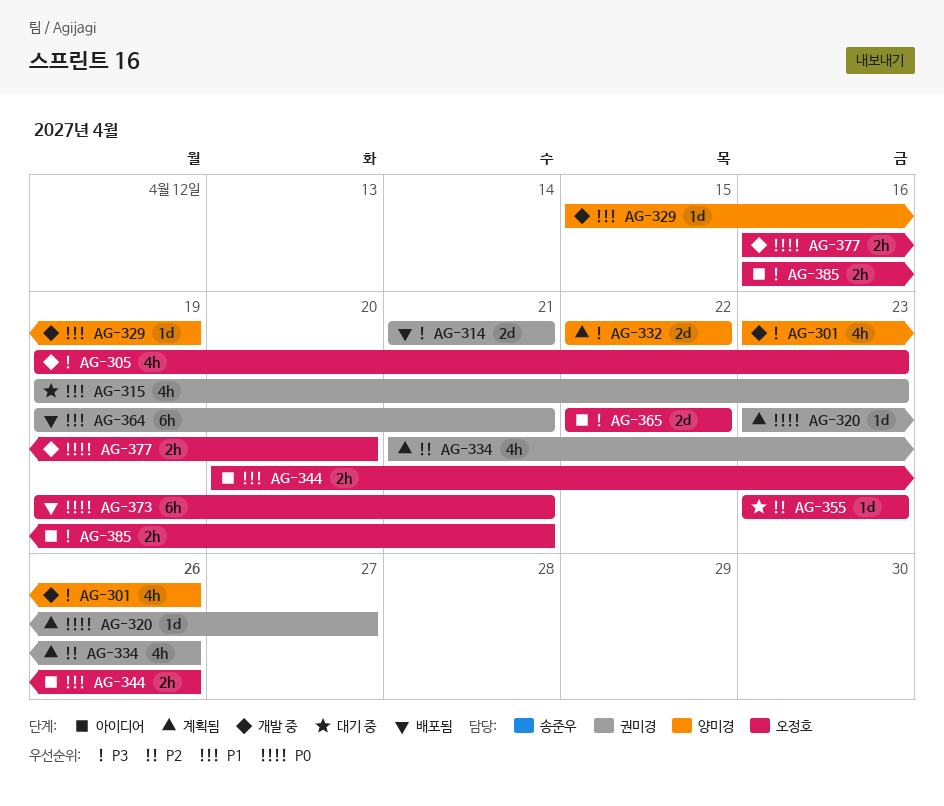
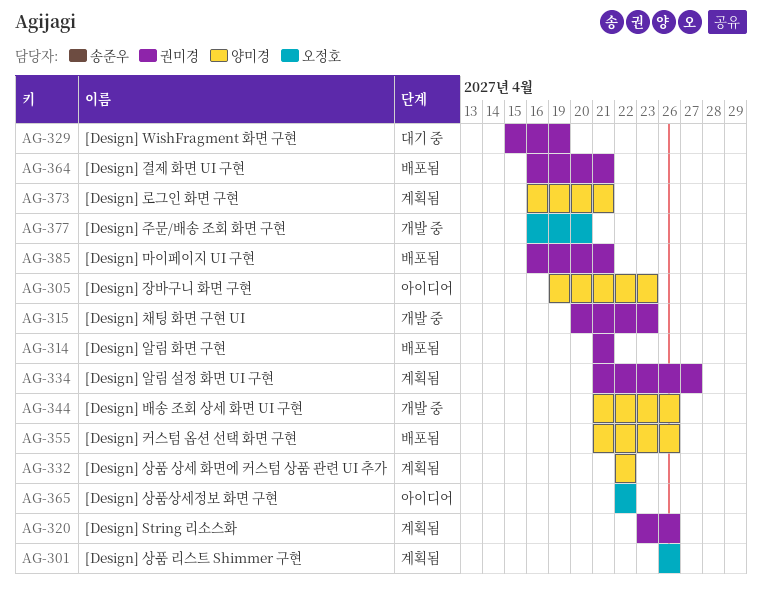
AG-301, status: 개발 중 -> 계획됨
AG-301, owner: 양미경 -> 오정호
AG-301, start: Apr 23 -> Apr 26
AG-305, status: 개발 중 -> 아이디어
AG-305, owner: 오정호 -> 양미경
AG-315, status: 대기 중 -> 개발 중
AG-315, start: Apr 19 -> Apr 20
AG-320, due: Apr 27 -> Apr 26
AG-329, status: 개발 중 -> 대기 중
AG-329, owner: 양미경 -> 권미경
AG-334, due: Apr 26 -> Apr 27
AG-344, status: 아이디어 -> 개발 중
AG-344, owner: 오정호 -> 양미경
AG-344, start: Apr 20 -> Apr 21
AG-355, status: 대기 중 -> 배포됨
AG-355, owner: 오정호 -> 양미경
AG-355, start: Apr 23 -> Apr 21
AG-355, due: Apr 23 -> Apr 26
AG-364, start: Apr 19 -> Apr 16
AG-373, status: 배포됨 -> 계획됨
AG-373, owner: 오정호 -> 양미경
AG-373, start: Apr 19 -> Apr 16
AG-385, status: 아이디어 -> 배포됨
AG-385, owner: 오정호 -> 권미경

